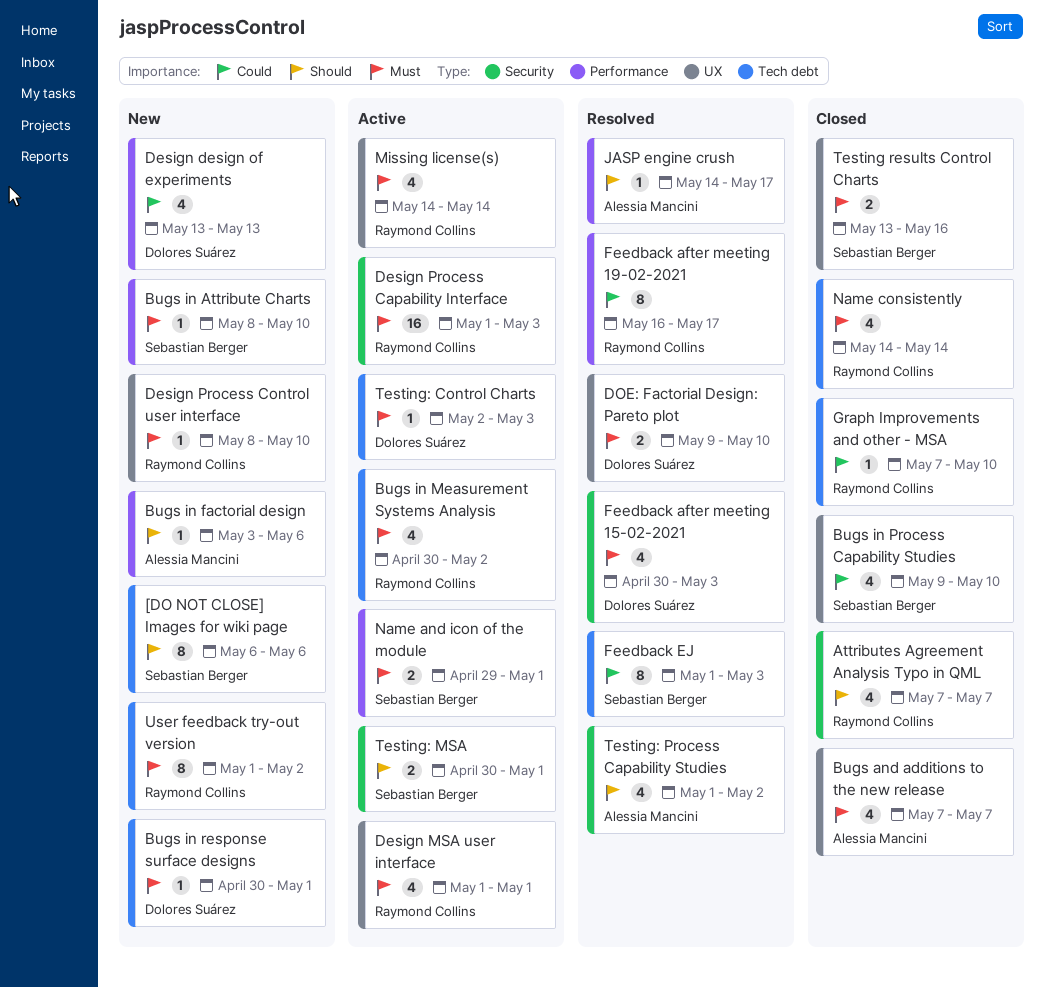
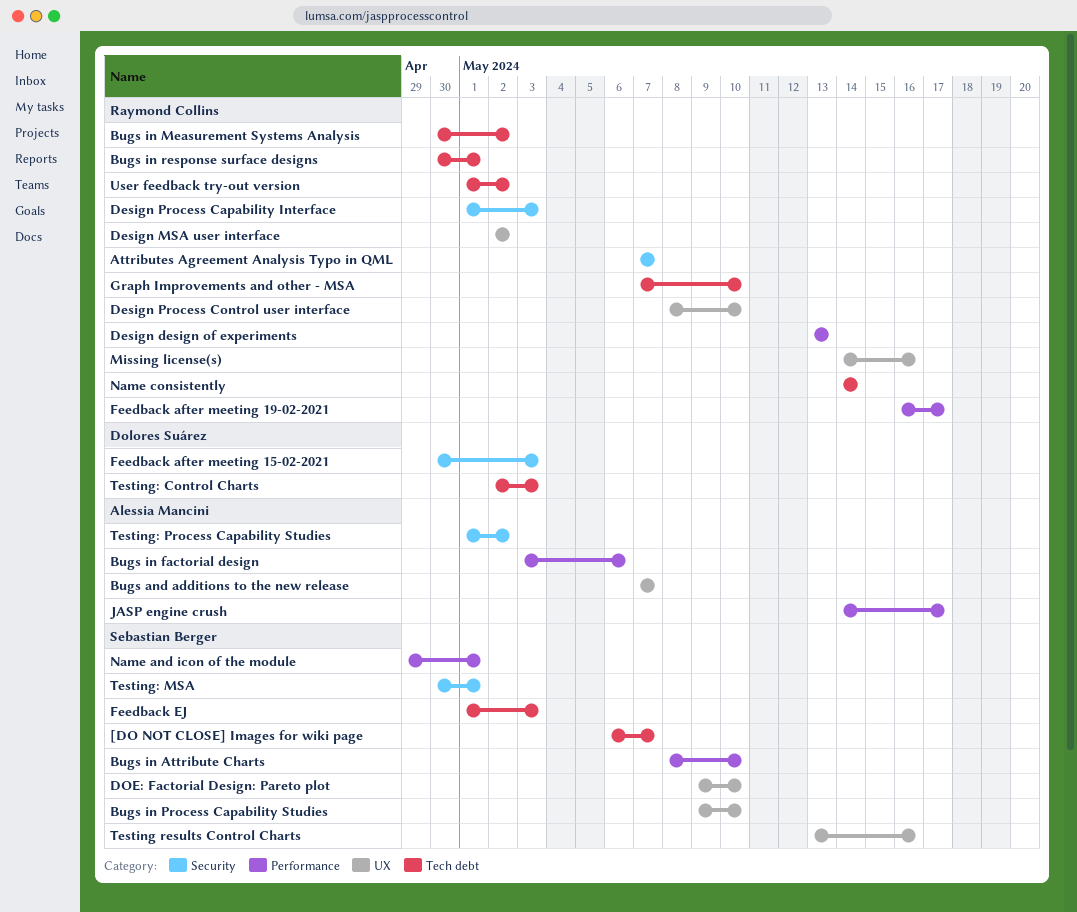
[DO NOT CLOSE] Images for wiki page, due: May 6 -> May 7
Bugs in response surface designs, owner: Dolores Suárez -> Raymond Collins
Design design of experiments, owner: Dolores Suárez -> Raymond Collins
Design MSA user interface, start: May 1 -> May 2
Design MSA user interface, due: May 1 -> May 2
DOE: Factorial Design: Pareto plot, owner: Dolores Suárez -> Sebastian Berger
Missing license(s), due: May 14 -> May 16

